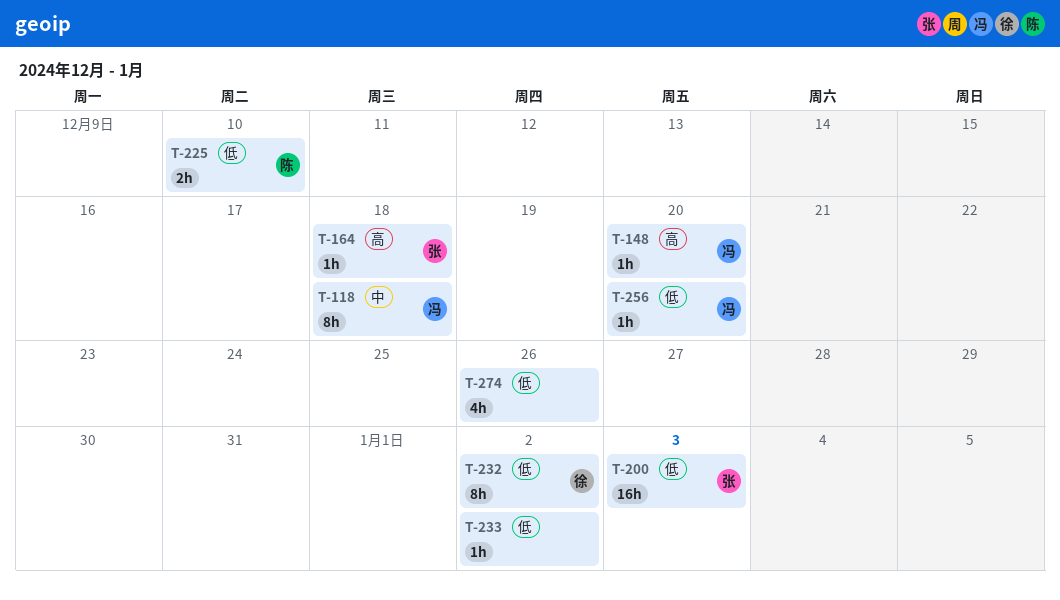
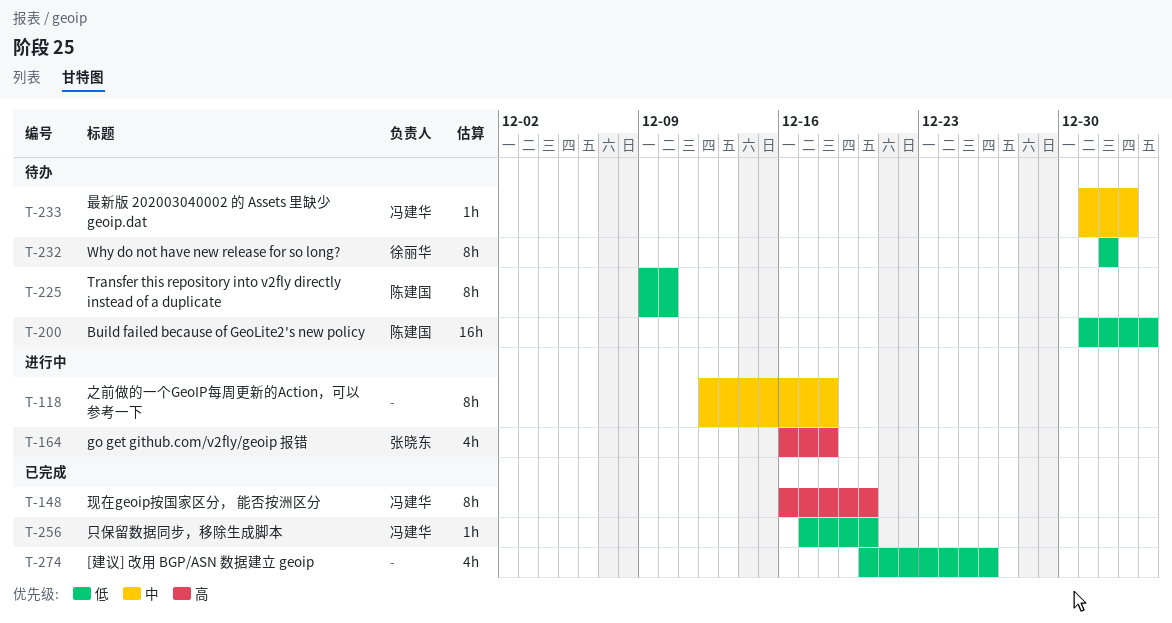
T-118, owner: 冯建华 -> none
T-148, estimate: 1h -> 8h
T-164, estimate: 1h -> 4h
T-200, owner: 张晓东 -> 陈建国
T-225, estimate: 2h -> 8h
T-232, due: Jan 2 -> Jan 1
T-233, owner: none -> 冯建华
T-233, priority: 低 -> 中

